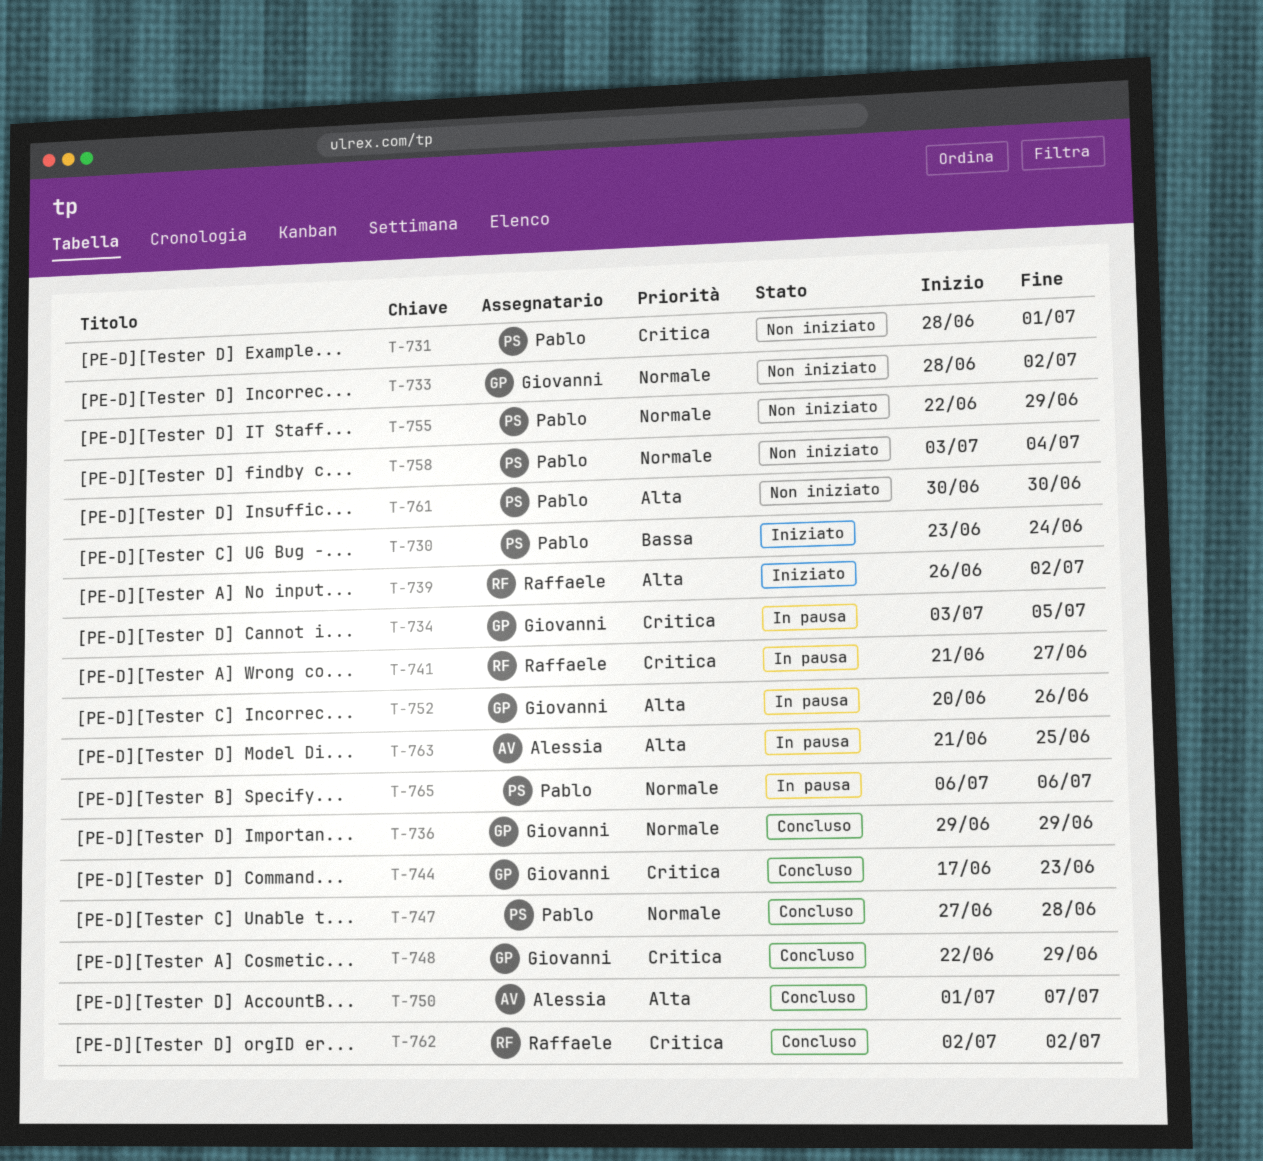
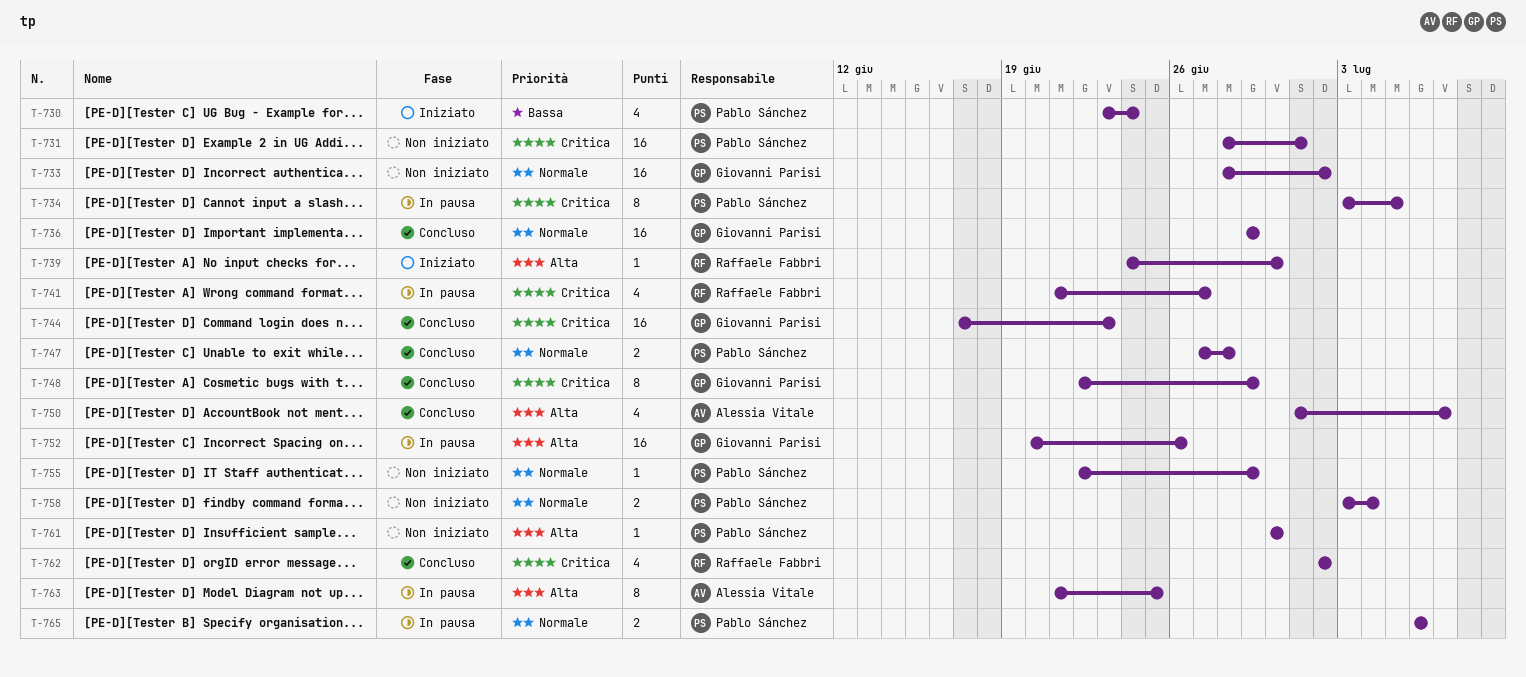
T-734, owner: Giovanni Parisi -> Pablo Sánchez
T-739, start: Jun 26 -> Jun 24
T-739, due: Jul 2 -> Jun 30

